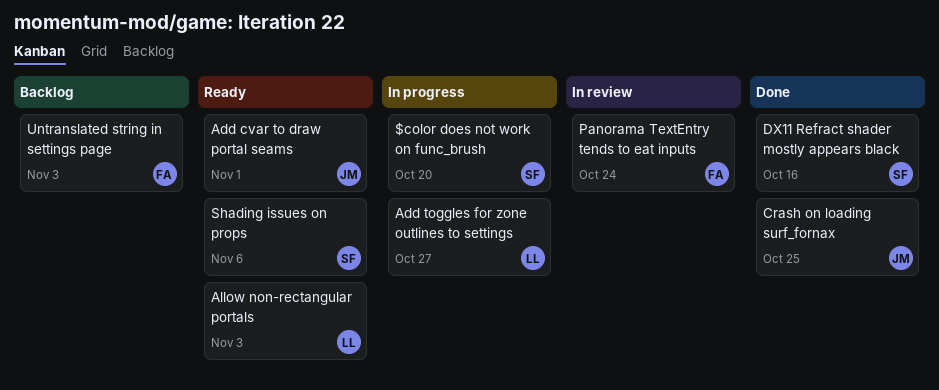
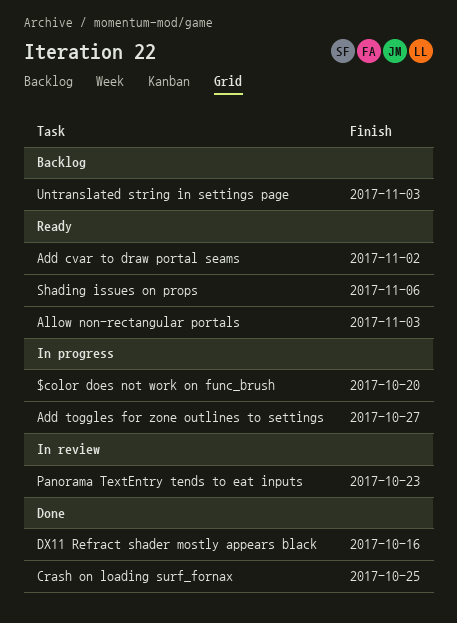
Add cvar to draw portal seams, due: Nov 1 -> Nov 2
Panorama TextEntry tends to eat inputs, due: Oct 24 -> Oct 23

